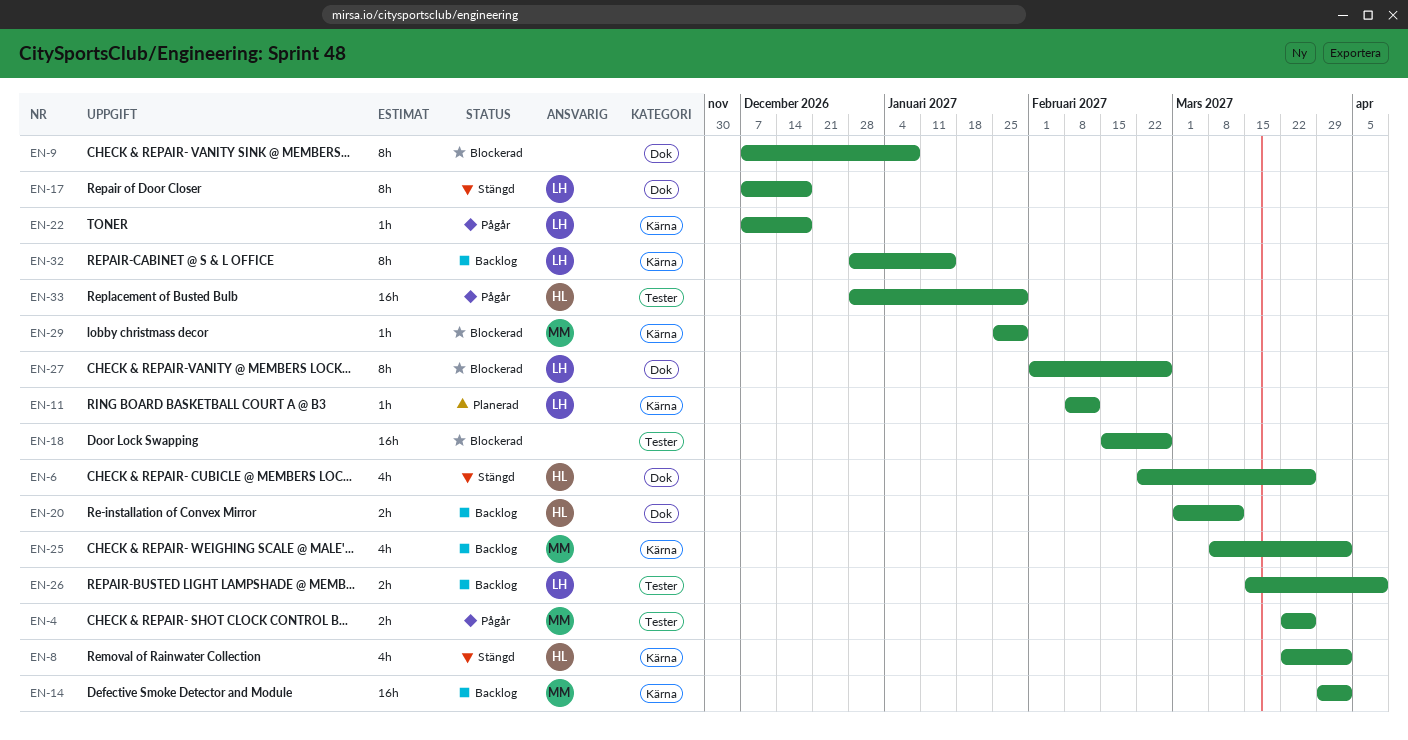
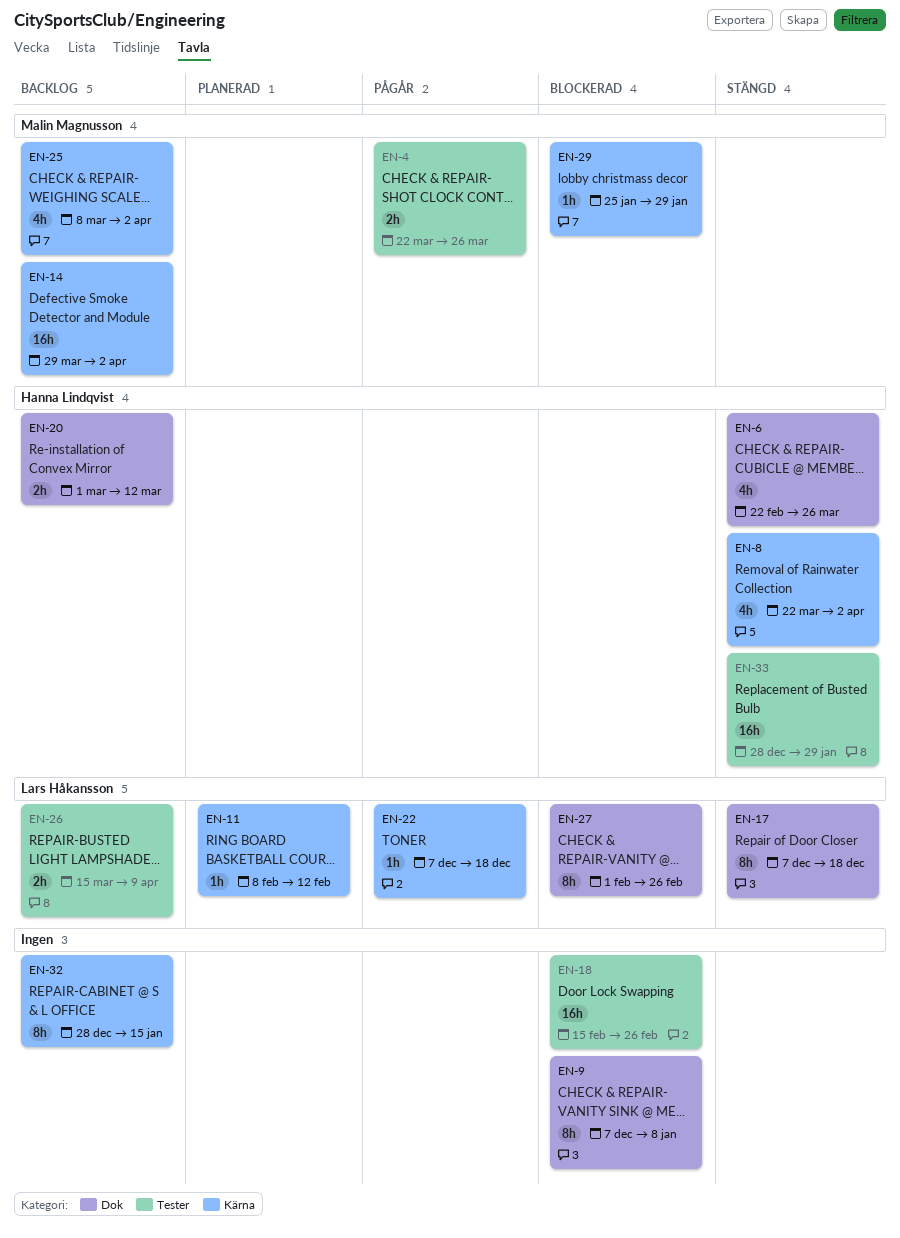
EN-32, owner: Lars Håkansson -> none
EN-33, status: Pågår -> Stängd

